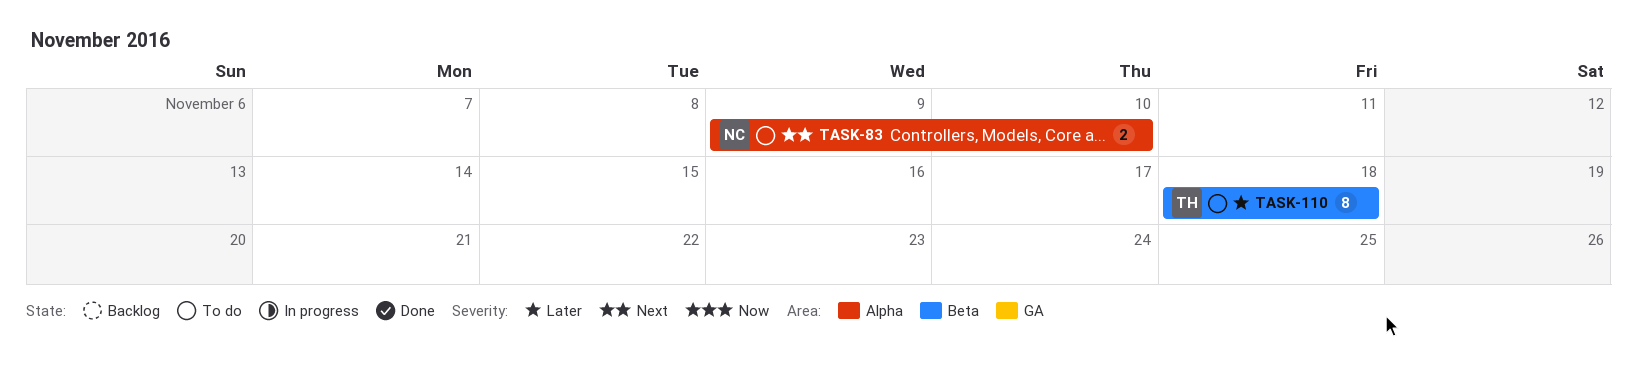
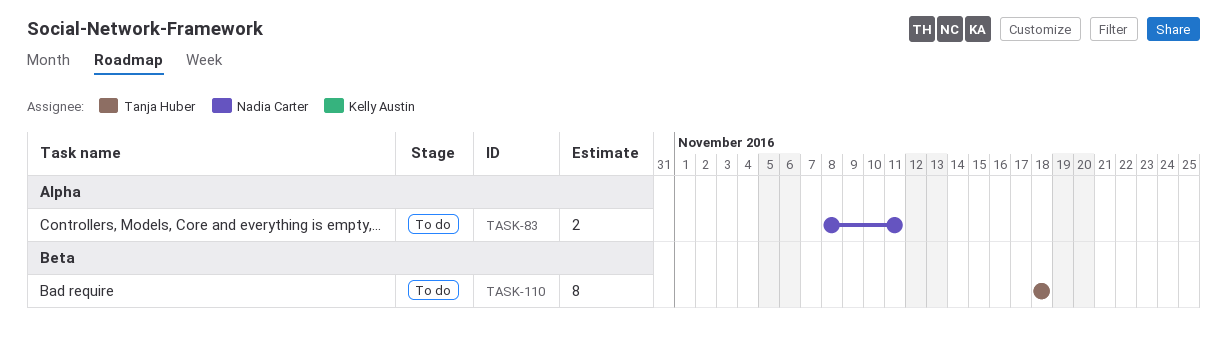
TASK-83, start: Nov 9 -> Nov 8
TASK-83, due: Nov 10 -> Nov 11

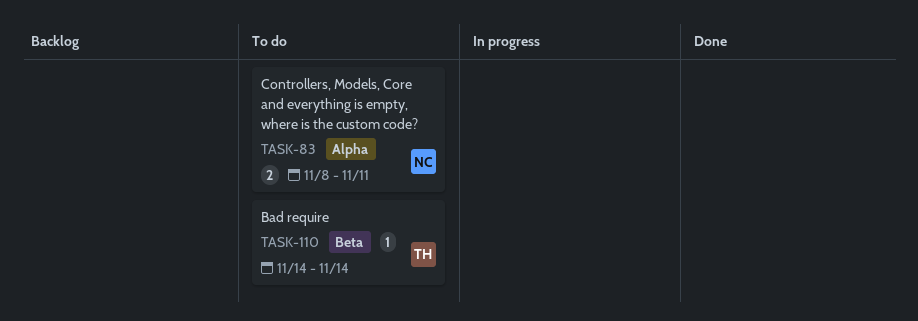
TASK-110, estimate: 8 -> 1
TASK-110, start: Nov 18 -> Nov 14
TASK-110, due: Nov 18 -> Nov 14

